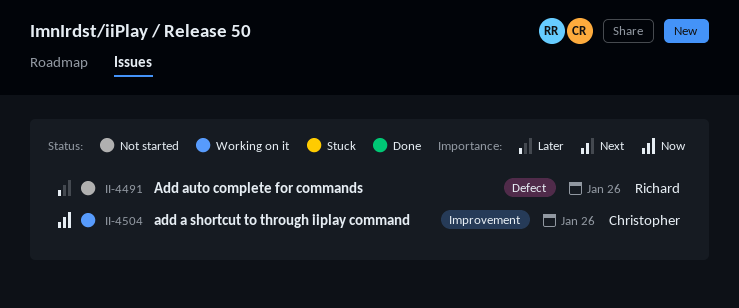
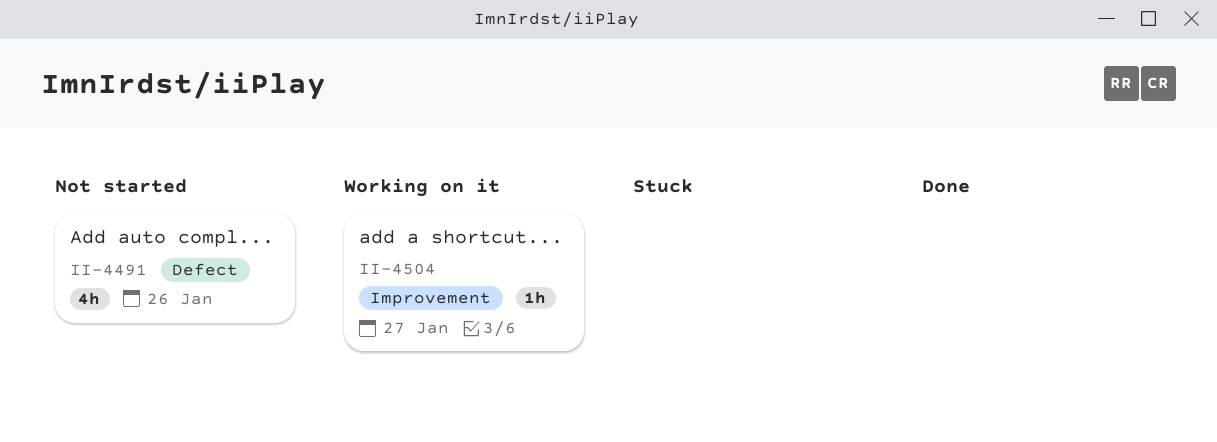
II-4504, due: Jan 26 -> Jan 27

